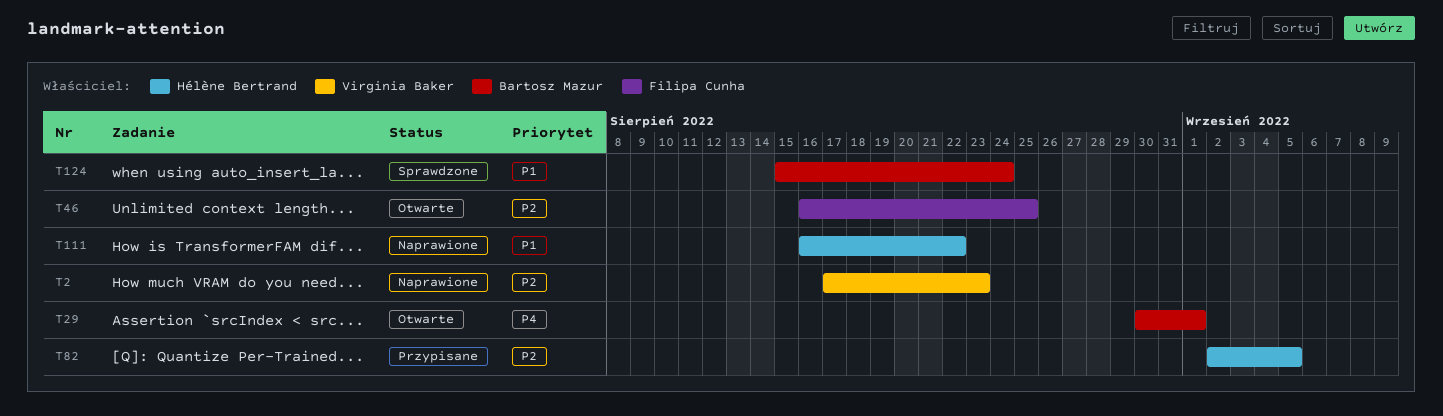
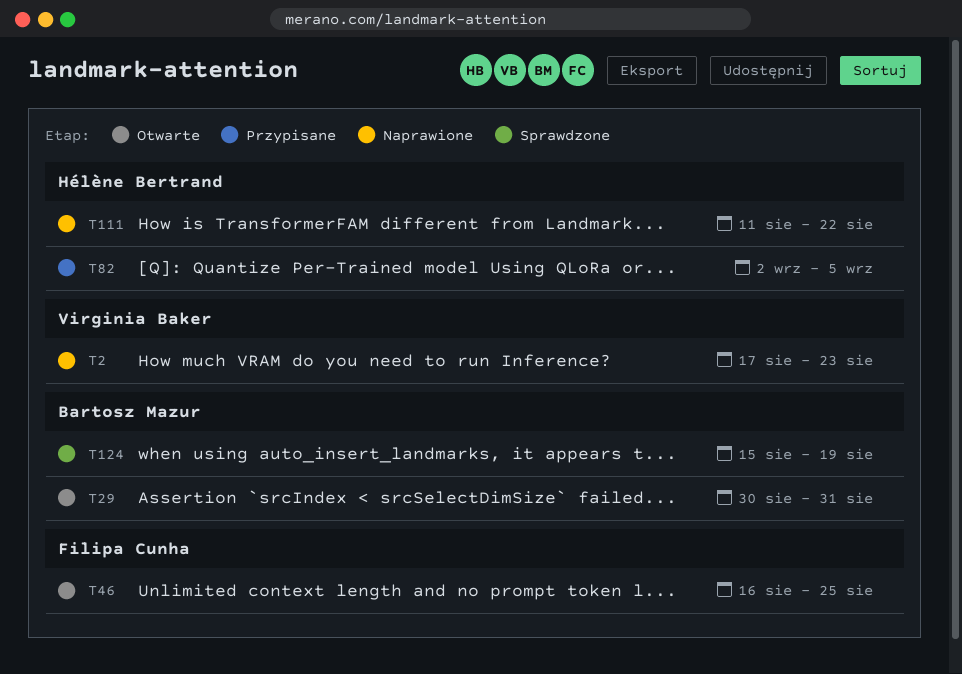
T29, due: Sep 1 -> Aug 31
T111, start: Aug 16 -> Aug 11
T124, due: Aug 24 -> Aug 19

